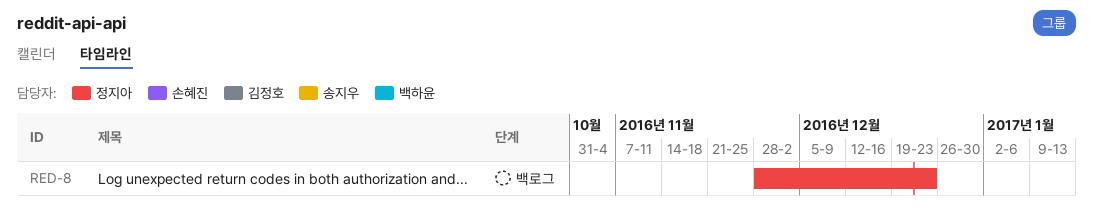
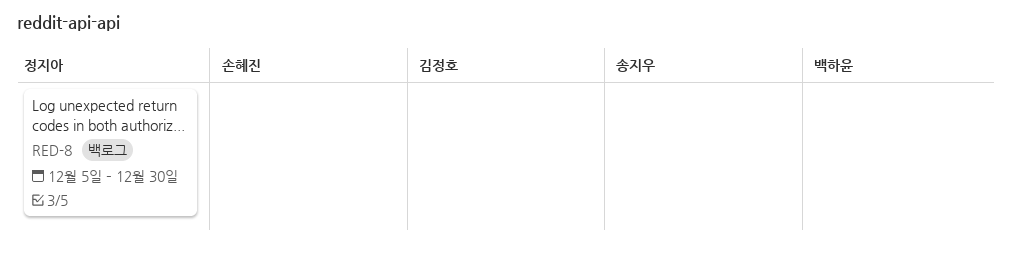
RED-8, start: Nov 28 -> Dec 5
RED-8, due: Dec 23 -> Dec 30

